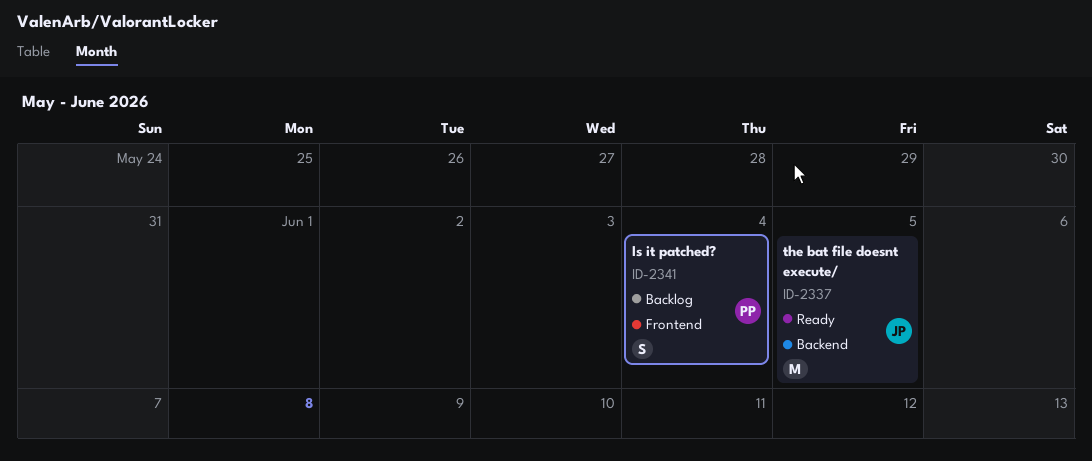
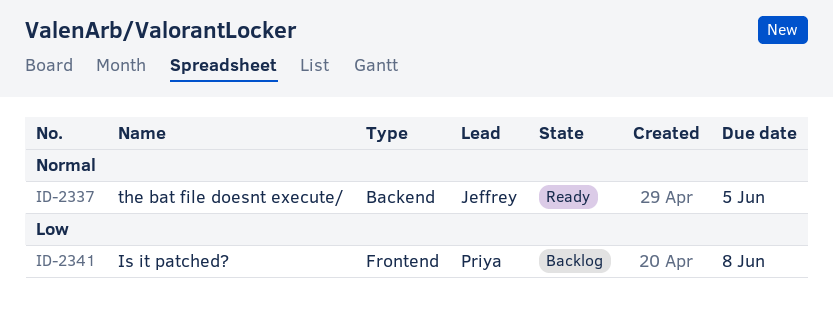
ID-2341, due: Jun 4 -> Jun 8

